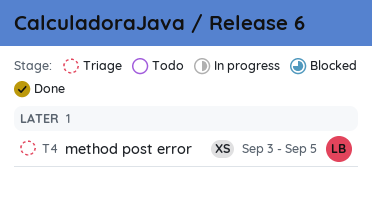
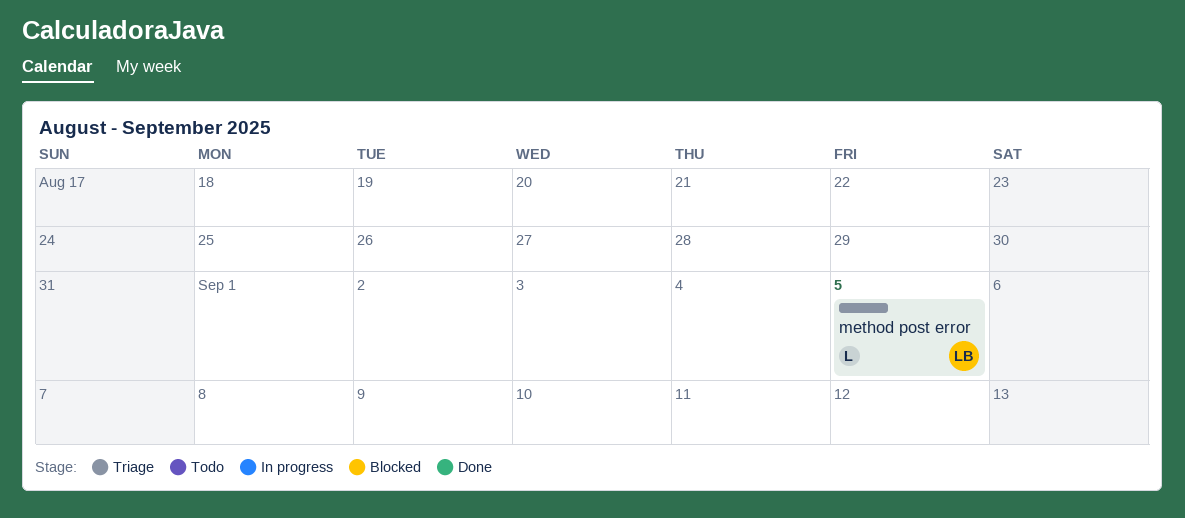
method post error, estimate: XS -> L

